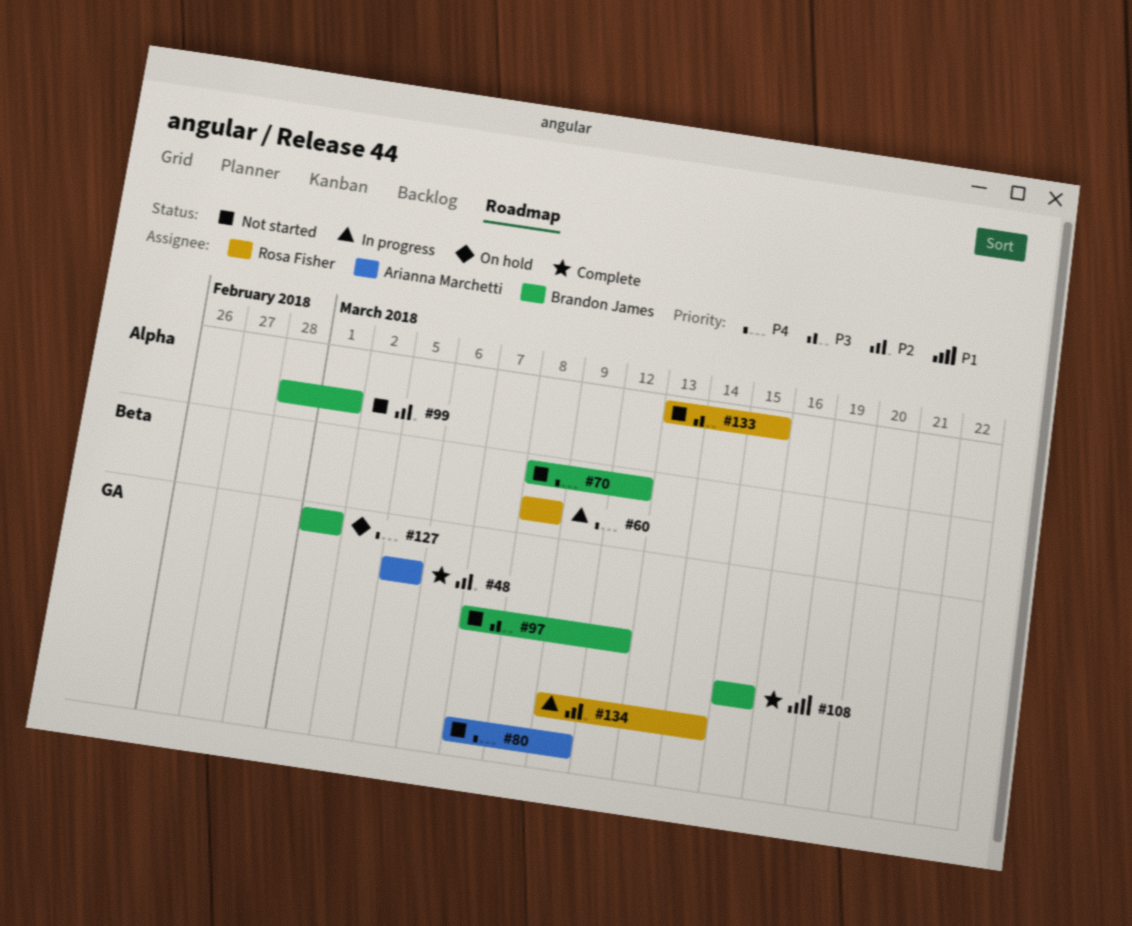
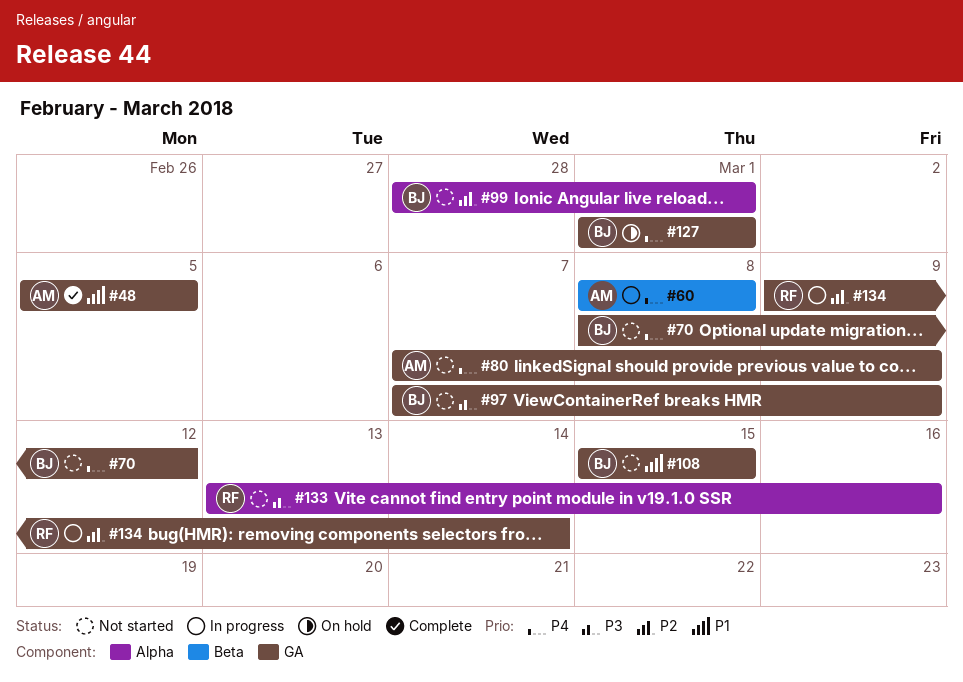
#48, priority: P2 -> P1
#60, owner: Rosa Fisher -> Arianna Marchetti
#70, label: Beta -> GA
#97, due: Mar 12 -> Mar 9
#108, status: Complete -> Not started
#133, due: Mar 15 -> Mar 16

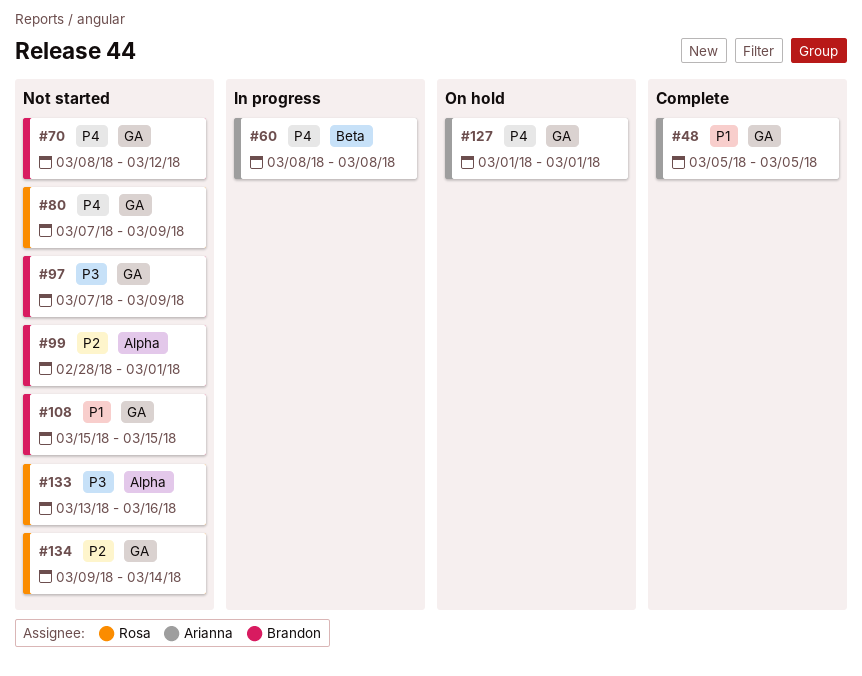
#80, owner: Arianna -> Rosa
#127, owner: Brandon -> Arianna
#134, status: In progress -> Not started

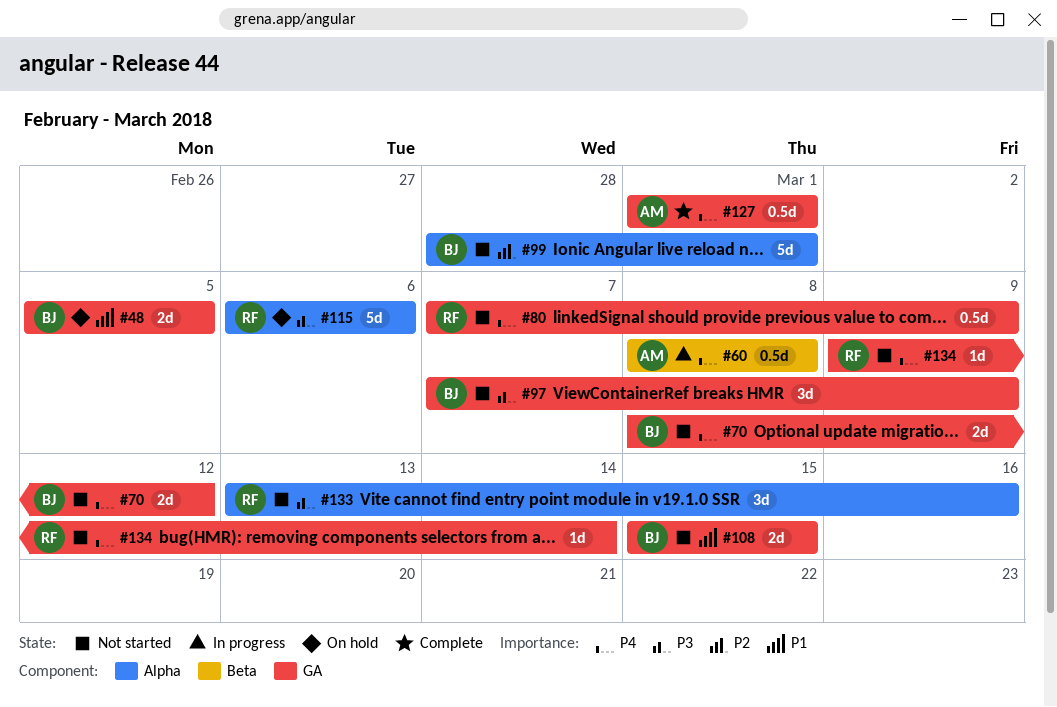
#48, status: Complete -> On hold
#48, owner: Arianna -> Brandon
#115: none -> present
#127, status: On hold -> Complete
#134, priority: P2 -> P4

